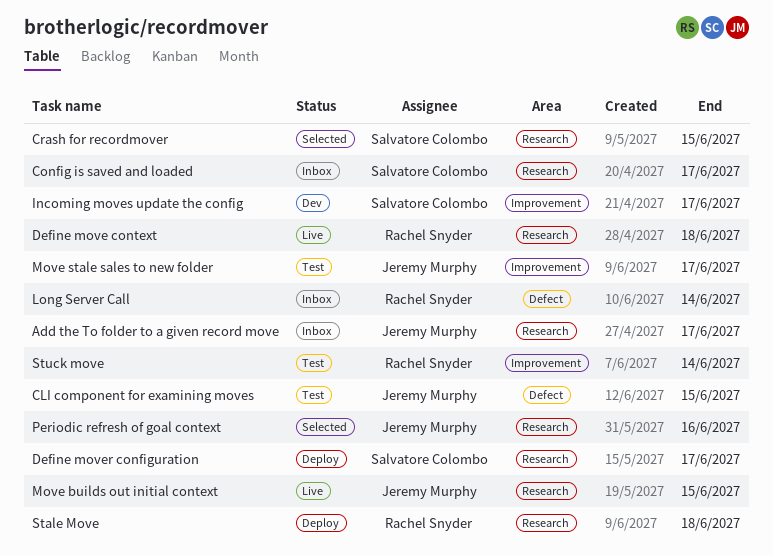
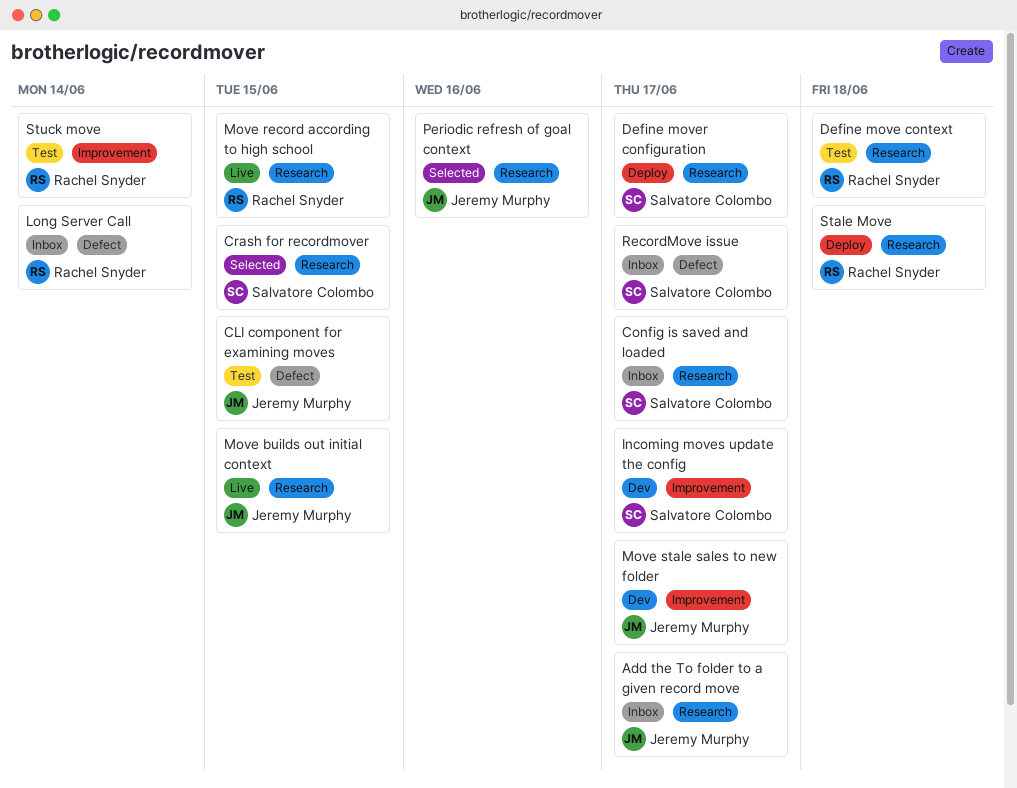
Define move context, status: Live -> Test
Move record according to high school: none -> present
Move stale sales to new folder, status: Test -> Dev
RecordMove issue: none -> present

